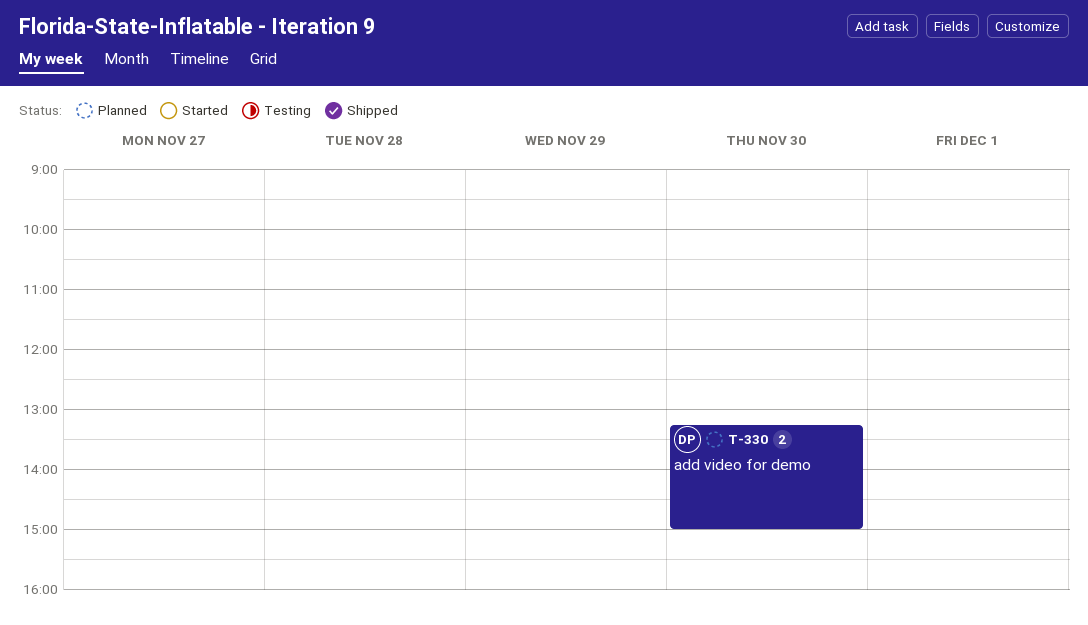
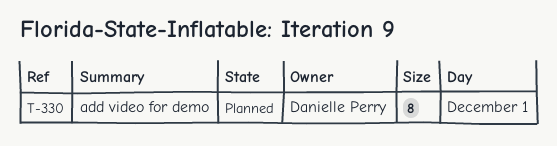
T-330, estimate: 2 -> 8
T-330, day: Nov 30 -> Dec 1

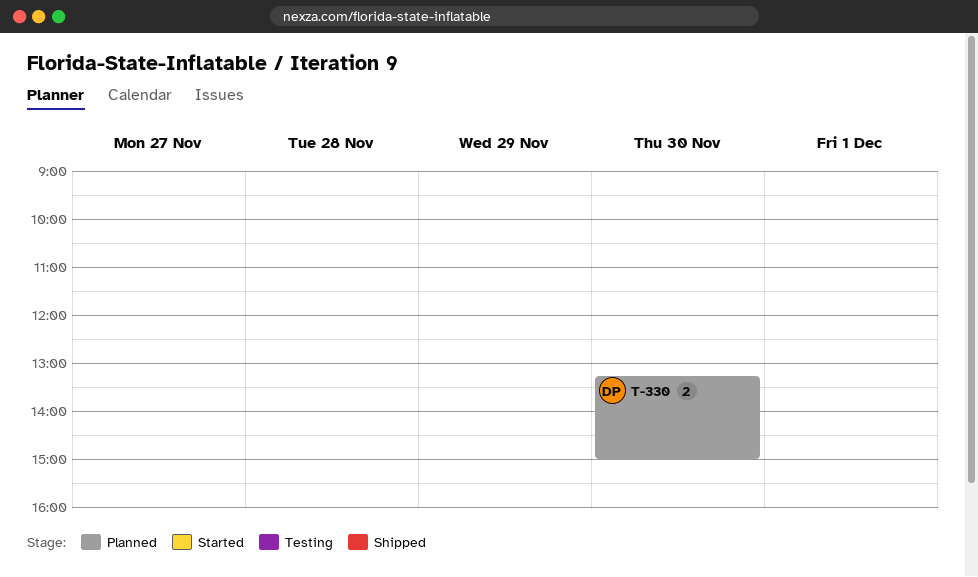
T-330, estimate: 8 -> 2
T-330, day: Dec 1 -> Nov 30

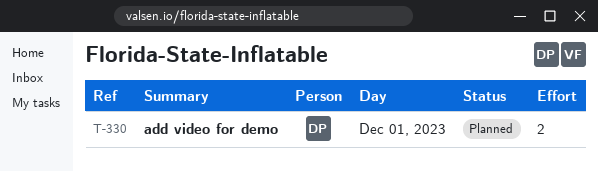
T-330, day: Nov 30 -> Dec 1

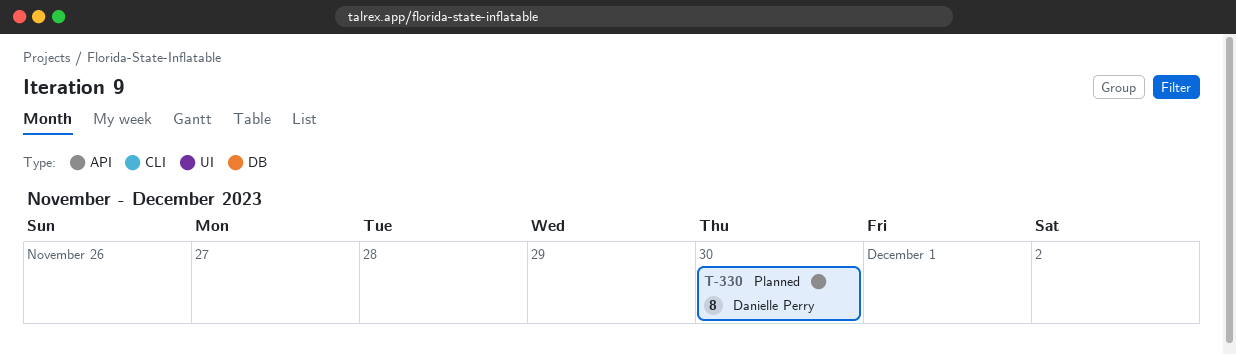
T-330, estimate: 2 -> 8
T-330, day: Dec 1 -> Nov 30

